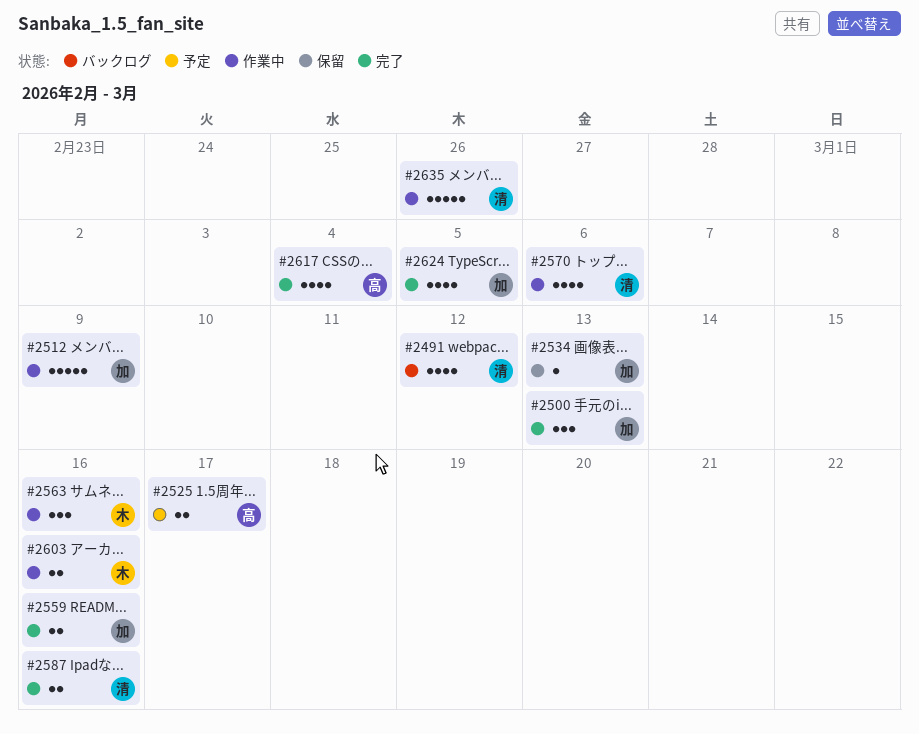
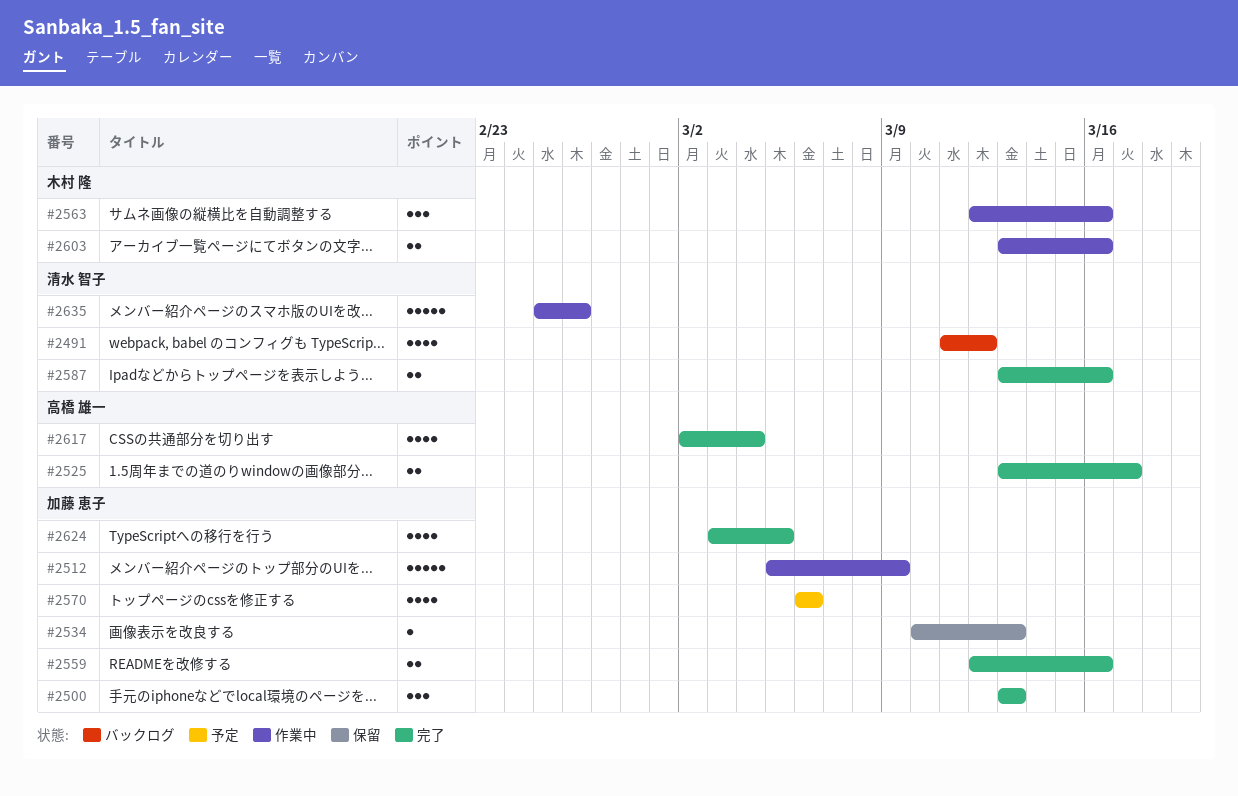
#2525, status: 予定 -> 完了
#2570, status: 作業中 -> 予定
#2570, owner: 清水 智子 -> 加藤 恵子

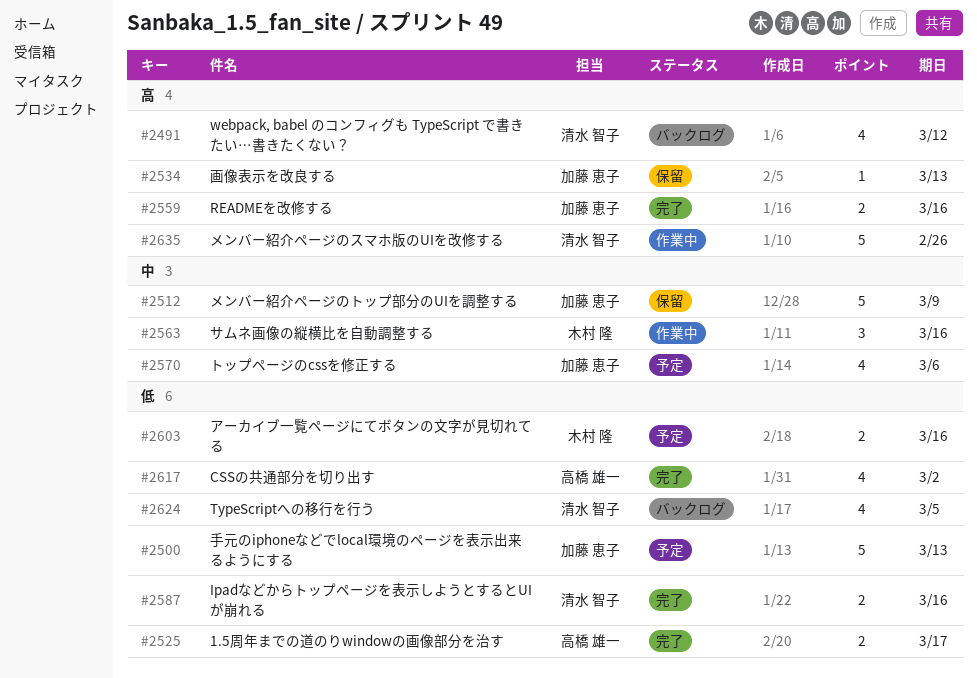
#2500, status: 完了 -> 予定
#2500, estimate: 3 -> 5
#2512, status: 作業中 -> 保留
#2603, status: 作業中 -> 予定
#2617, due: Mar 4 -> Mar 2
#2624, status: 完了 -> バックログ
#2624, owner: 加藤 恵子 -> 清水 智子

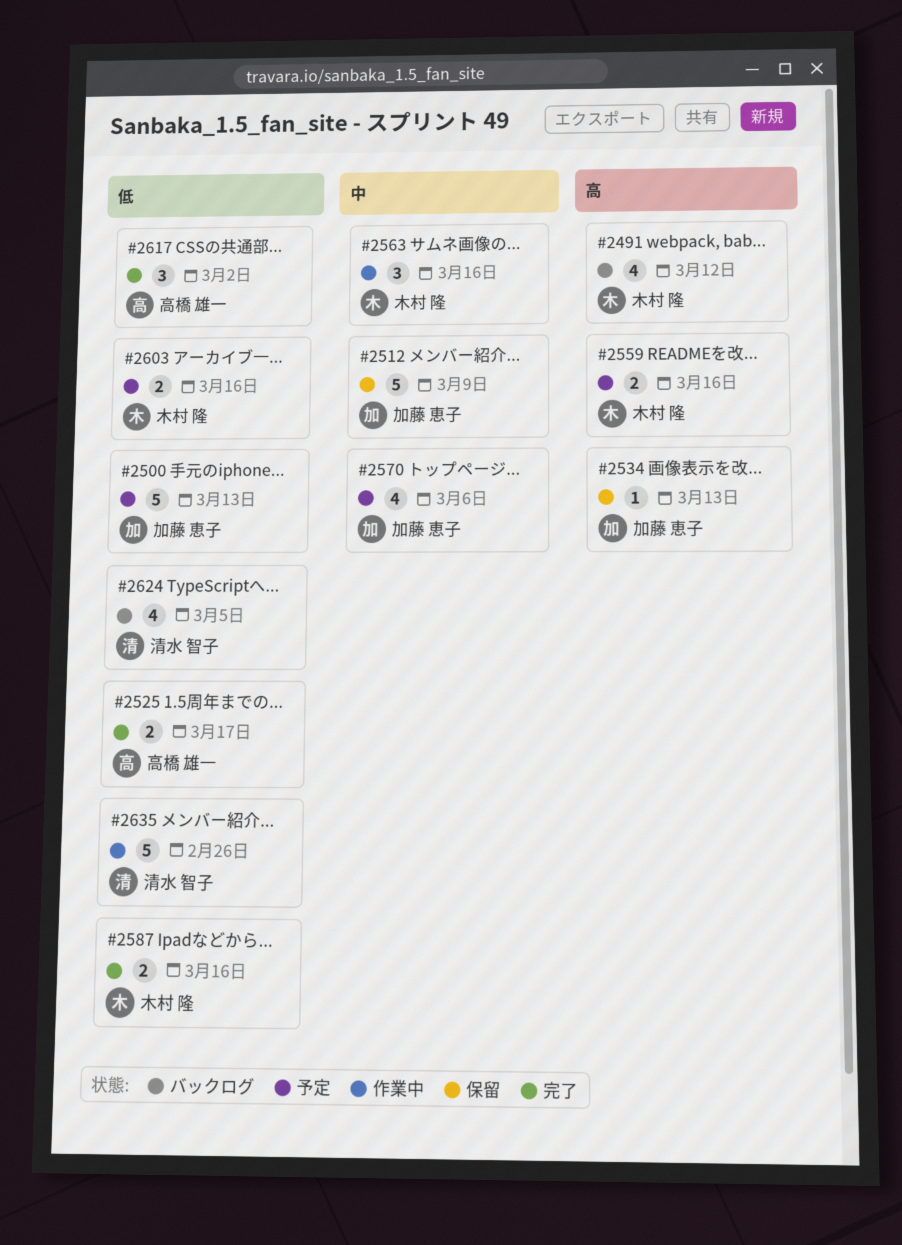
#2491, owner: 清水 智子 -> 木村 隆
#2559, status: 完了 -> 予定
#2559, owner: 加藤 恵子 -> 木村 隆
#2587, owner: 清水 智子 -> 木村 隆
#2617, estimate: 4 -> 3
#2635, priority: 高 -> 低

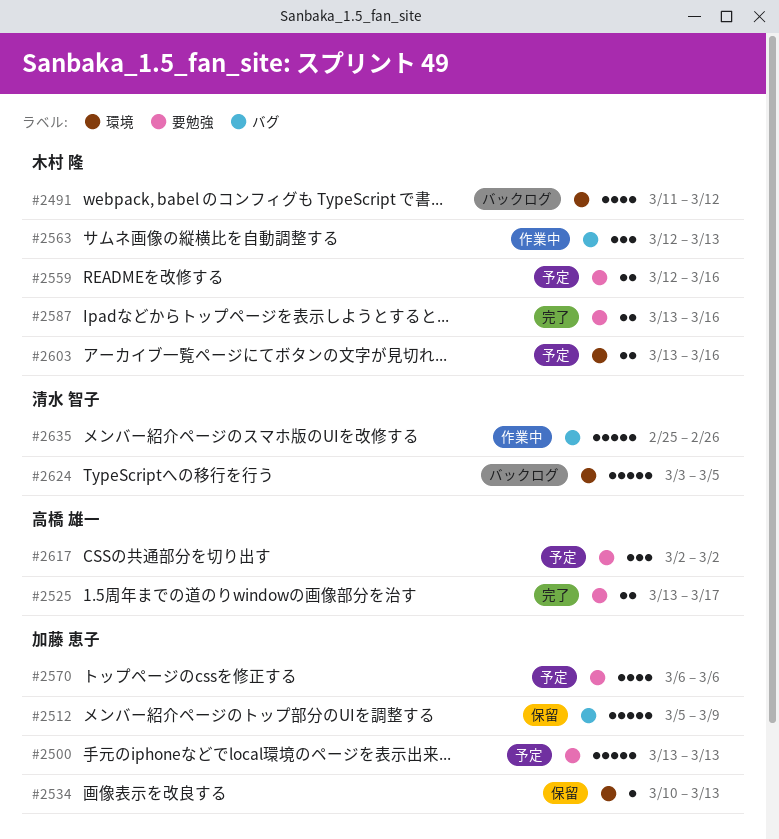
#2563, due: Mar 16 -> Mar 13
#2617, status: 完了 -> 予定
#2624, estimate: 4 -> 5

